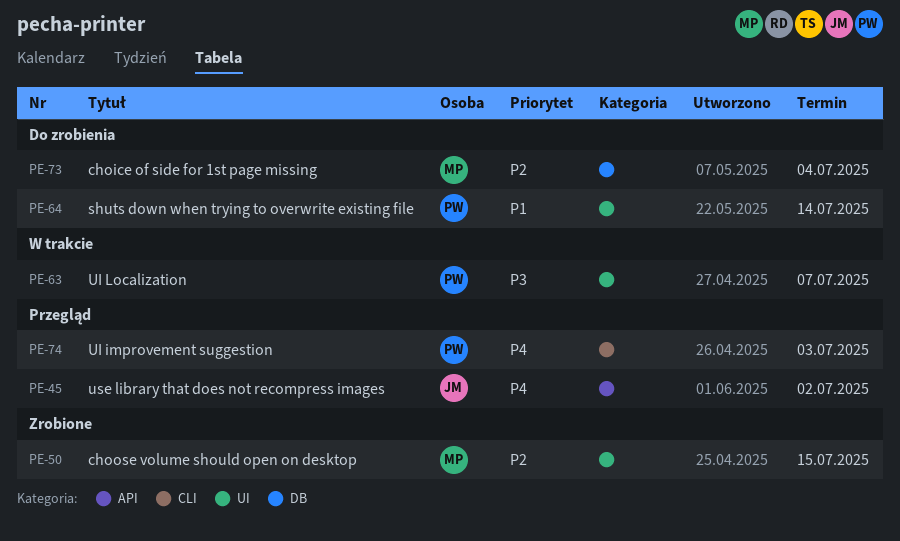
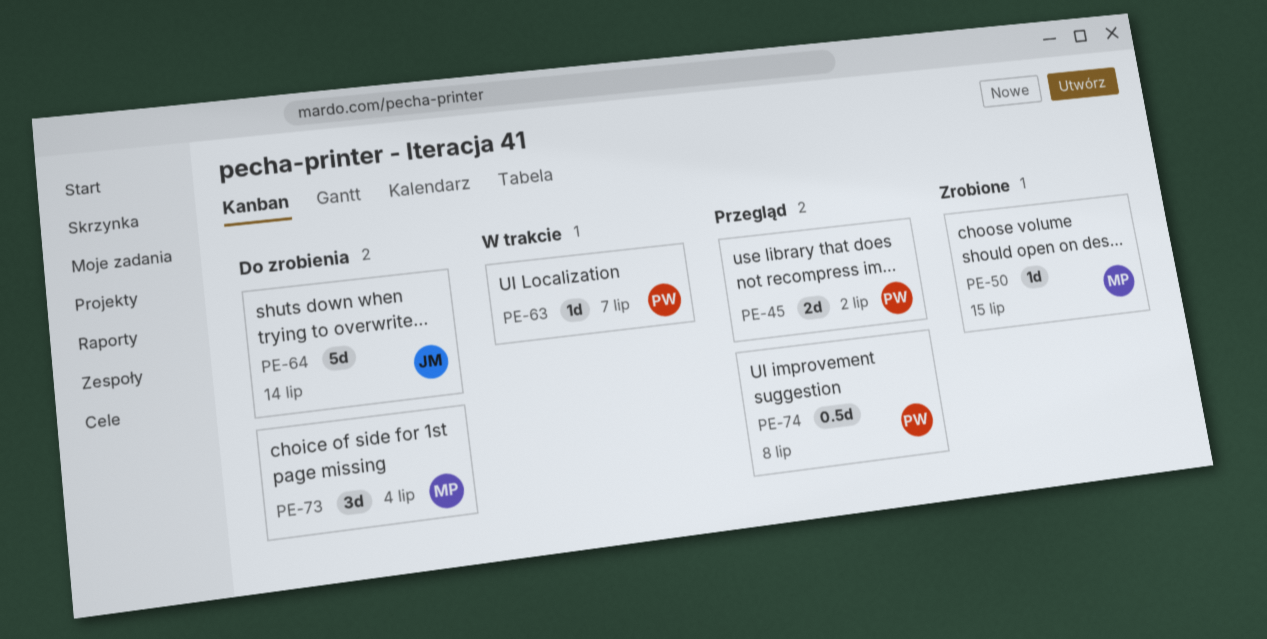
PE-45, owner: JM -> PW
PE-64, owner: PW -> JM
PE-74, due: Jul 3 -> Jul 8

